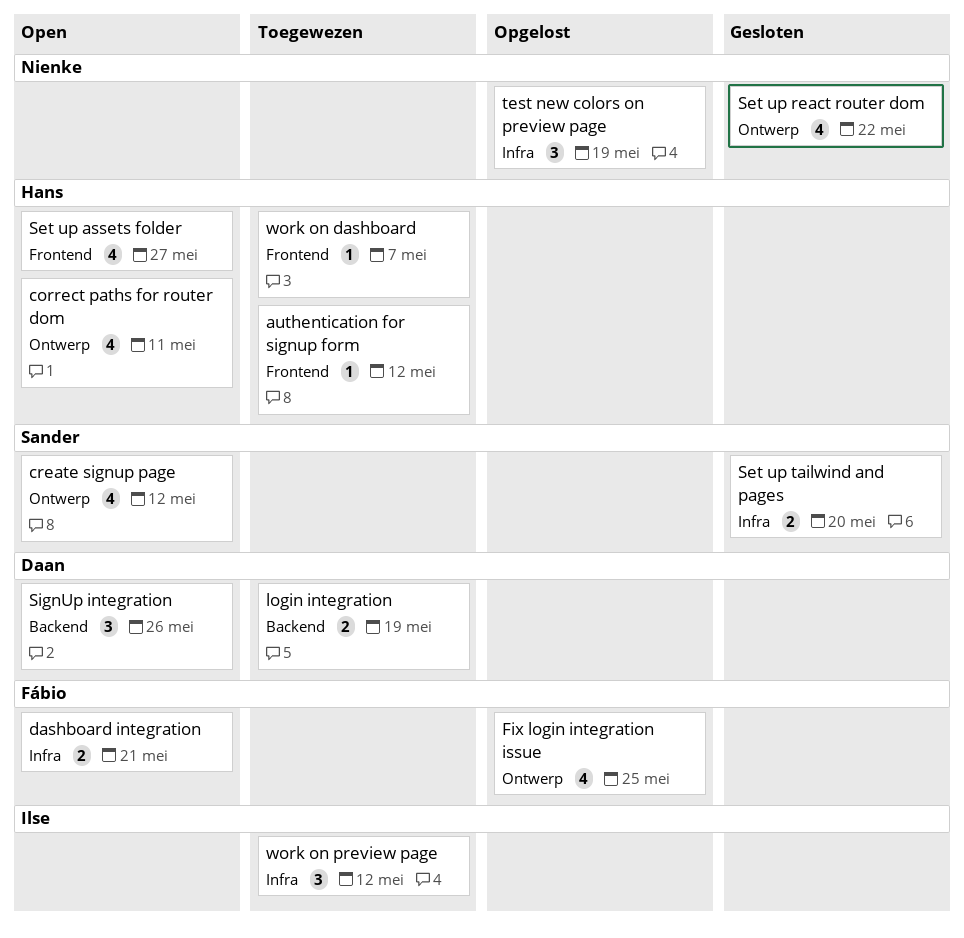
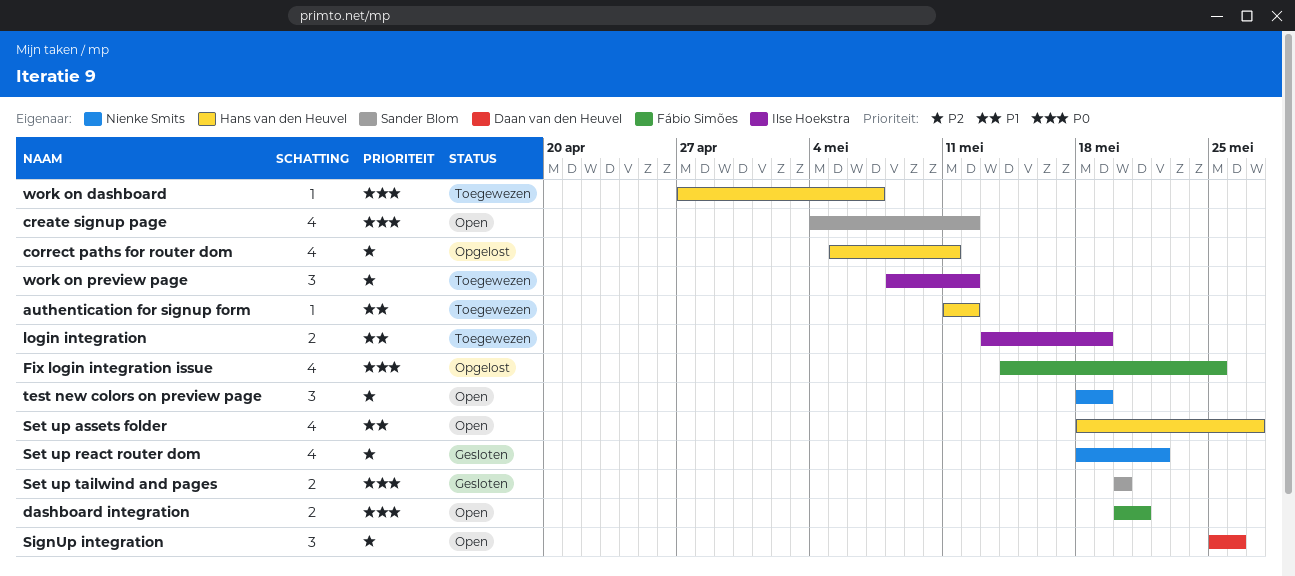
correct paths for router dom, status: Open -> Opgelost
login integration, owner: Daan van den Heuvel -> Ilse Hoekstra
test new colors on preview page, status: Opgelost -> Open

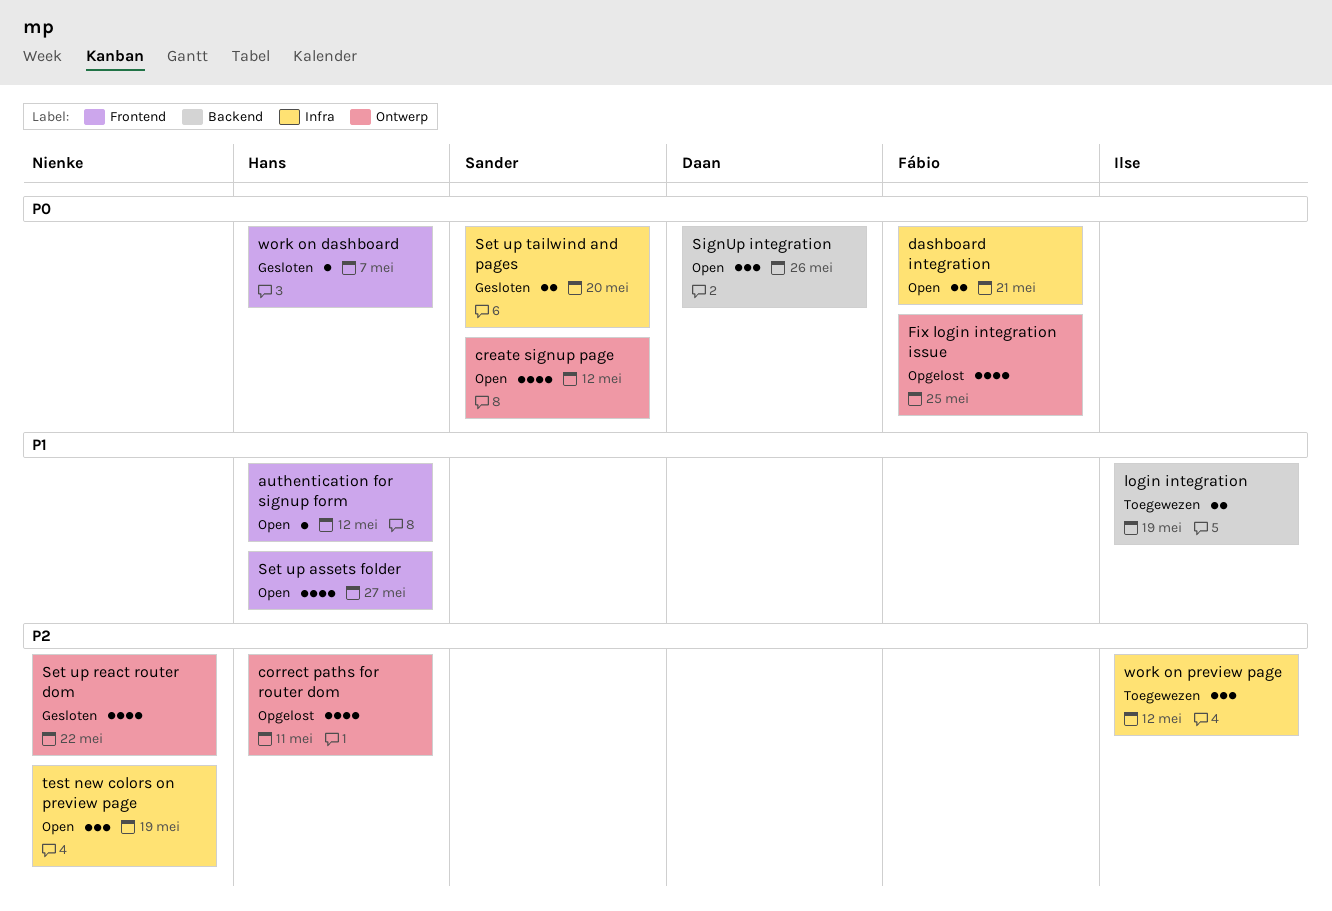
authentication for signup form, status: Toegewezen -> Open
SignUp integration, priority: P2 -> P0
work on dashboard, status: Toegewezen -> Gesloten

